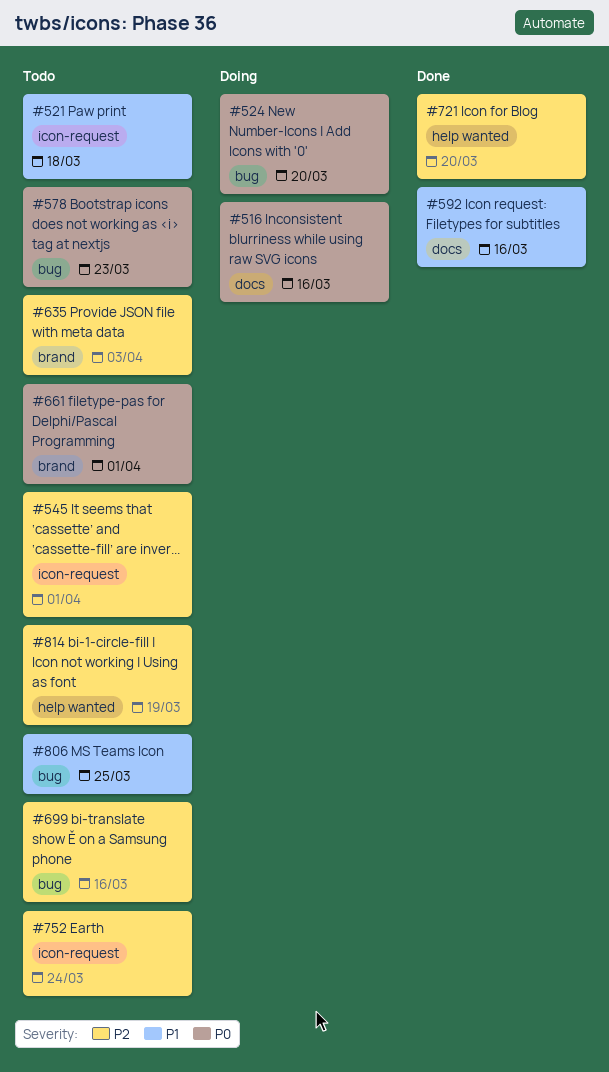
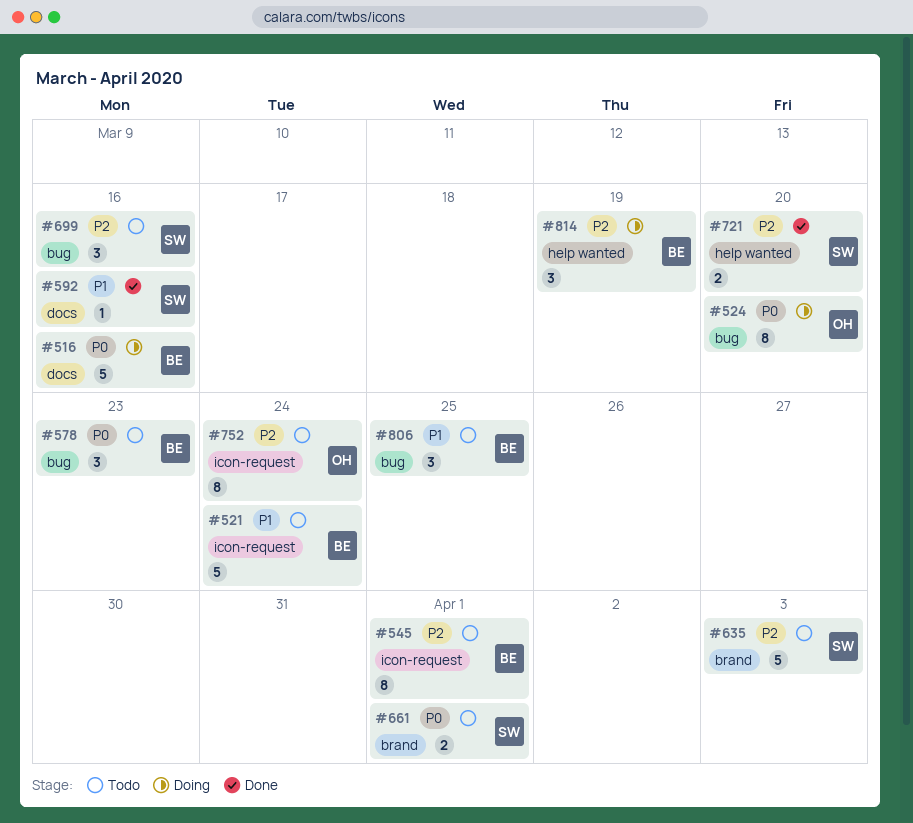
#521, due: Mar 18 -> Mar 24
#814, status: Todo -> Doing

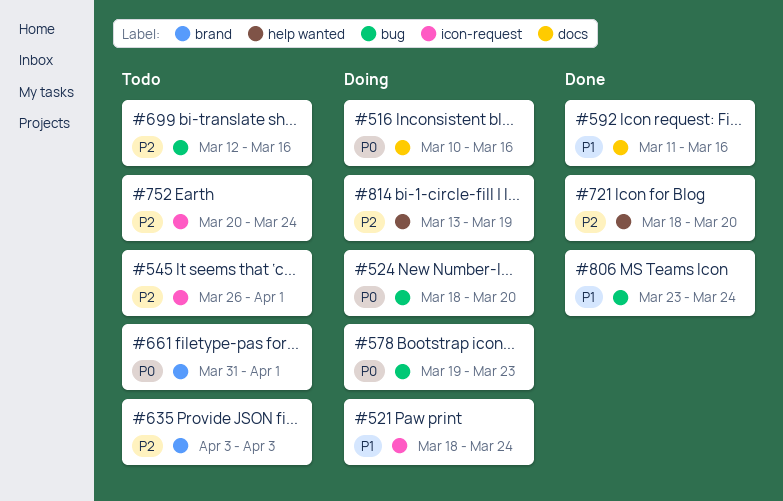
#521, status: Todo -> Doing
#578, status: Todo -> Doing
#806, status: Todo -> Done
#806, due: Mar 25 -> Mar 24

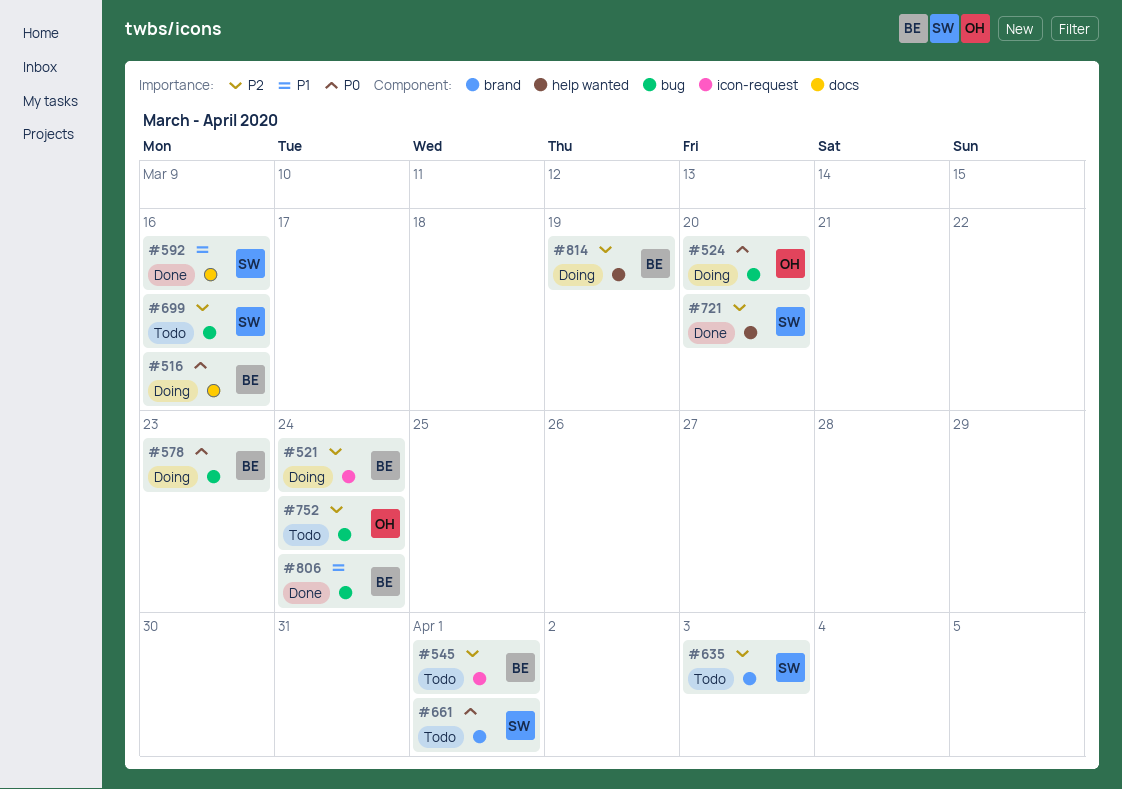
#521, priority: P1 -> P2
#752, label: icon-request -> bug

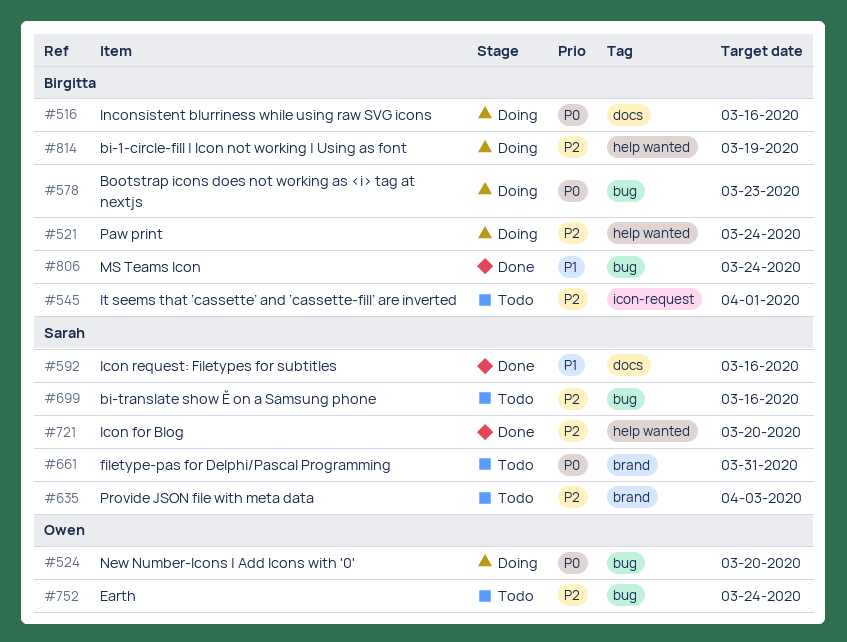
#521, label: icon-request -> help wanted
#661, due: Apr 1 -> Mar 31

